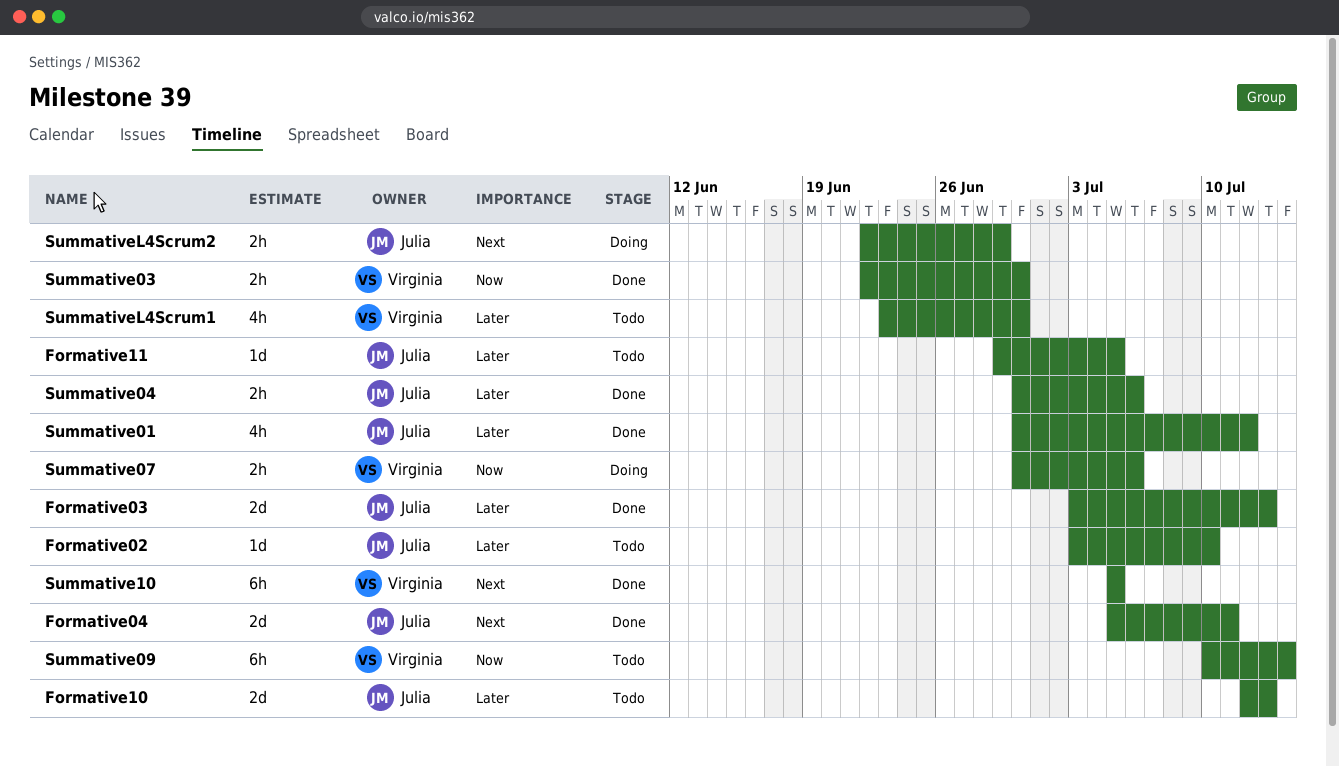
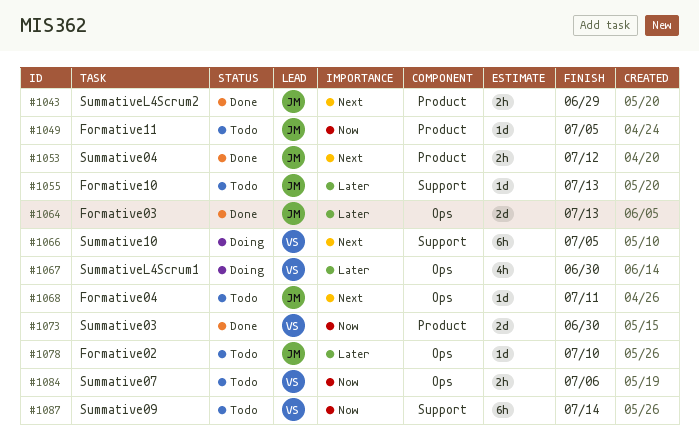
Formative04, status: Done -> Todo
Formative04, estimate: 2d -> 1d
Formative10, estimate: 2d -> 1d
Formative11, priority: Later -> Now
Summative01: present -> none
Summative03, estimate: 2h -> 2d
Summative04, priority: Later -> Next
Summative04, due: Jul 6 -> Jul 12
Summative07, status: Doing -> Todo
Summative10, status: Done -> Doing
SummativeL4Scrum1, status: Todo -> Doing
SummativeL4Scrum2, status: Doing -> Done

